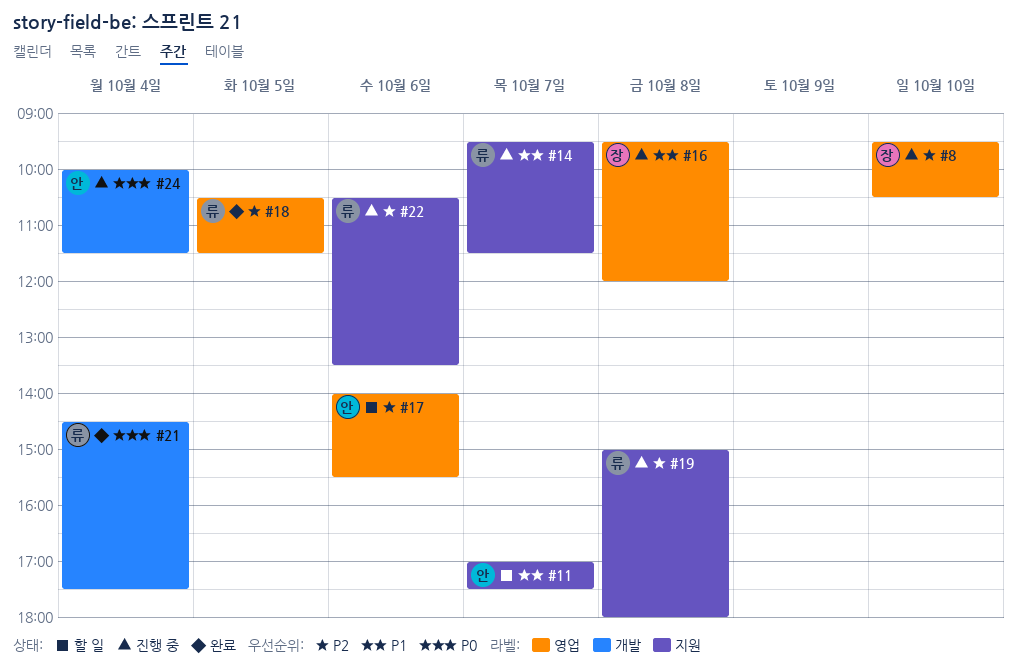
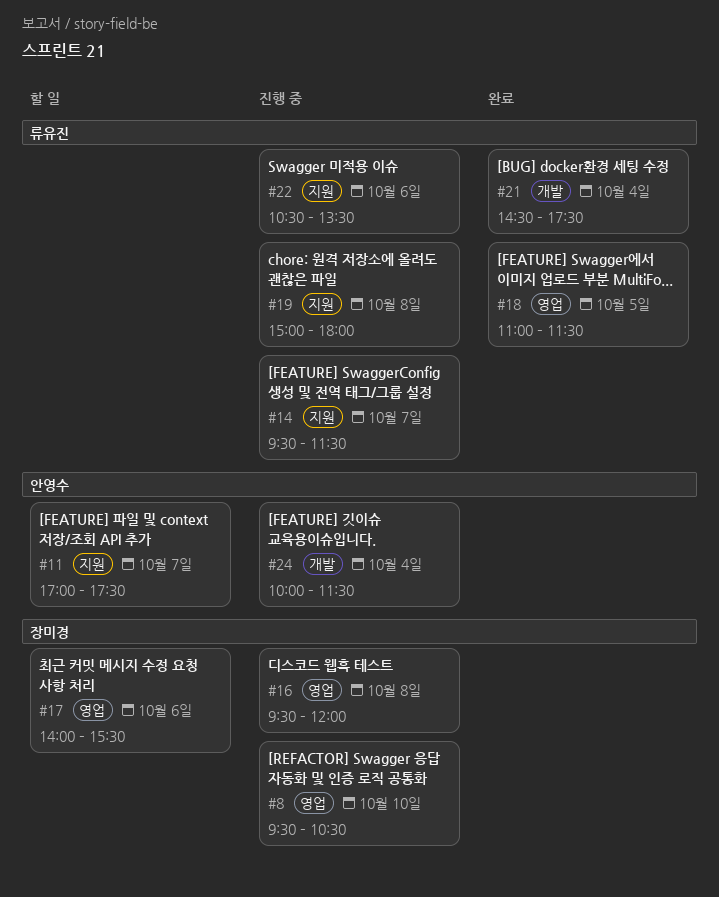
#17, owner: 안영수 -> 장미경
#18, begins: 10:30 -> 11:00

